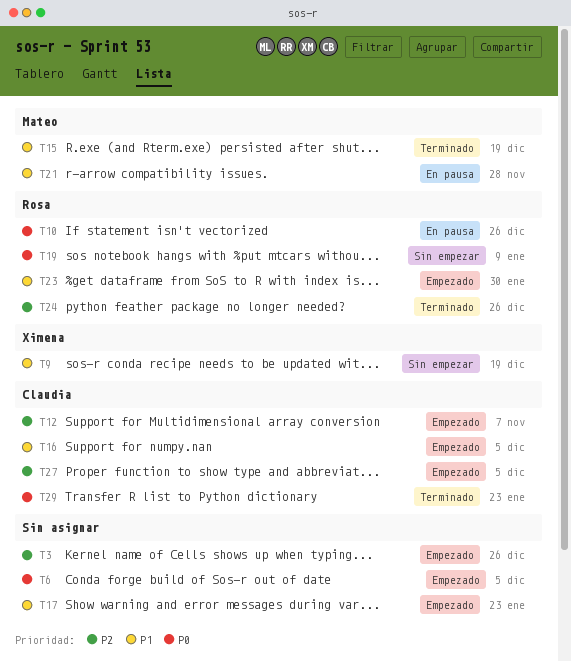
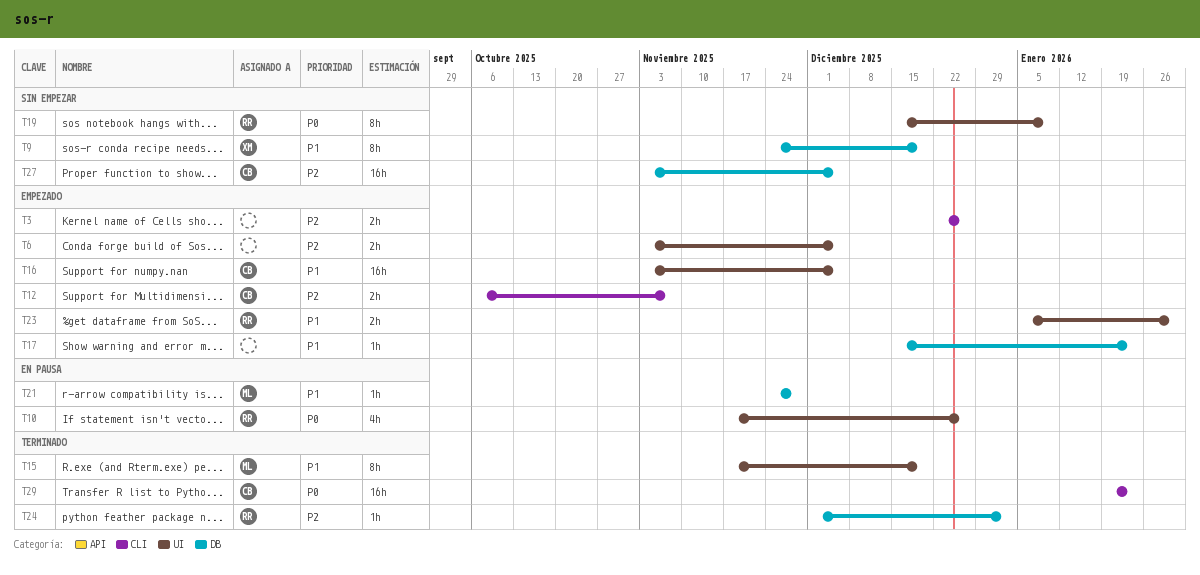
T6, priority: P0 -> P2
T24, due: Dec 26 -> Jan 2
T27, status: Empezado -> Sin empezar

